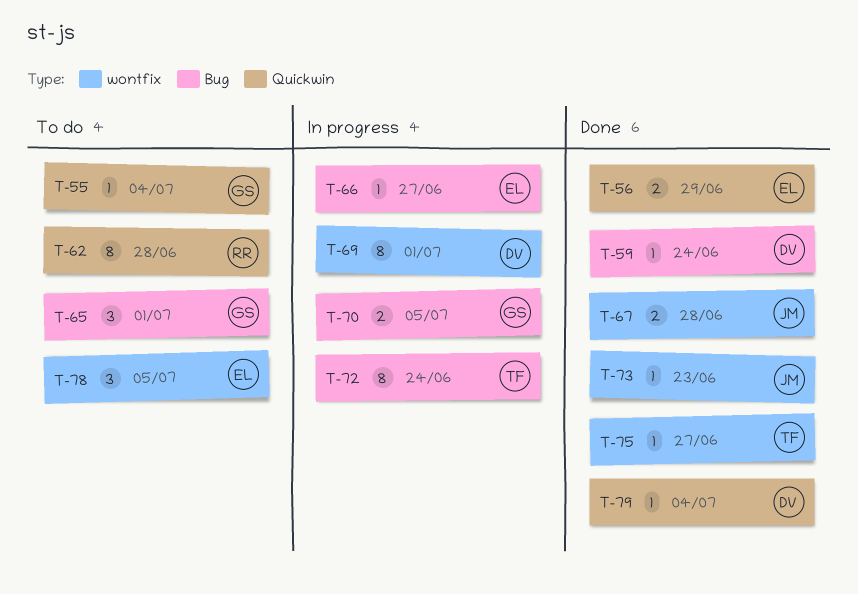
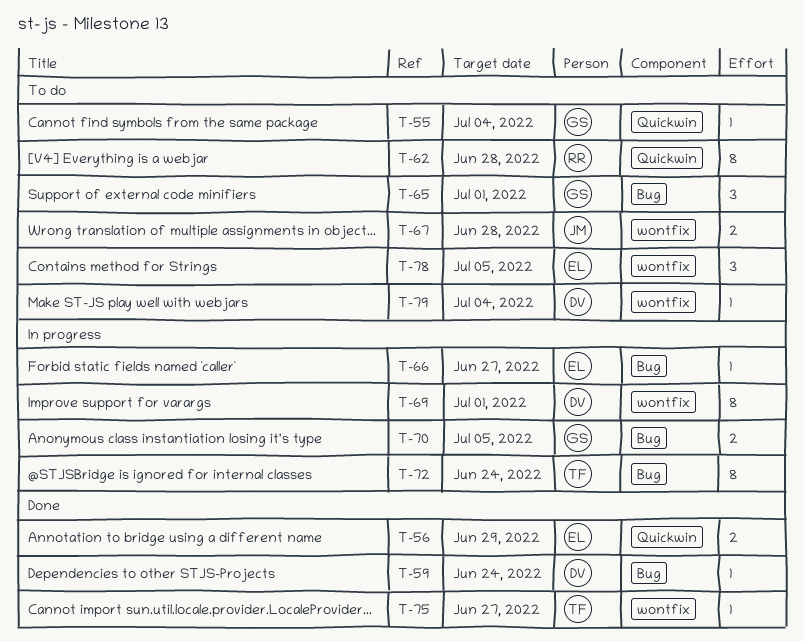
T-67, status: Done -> To do
T-73: present -> none
T-79, status: Done -> To do
T-79, label: Quickwin -> wontfix

